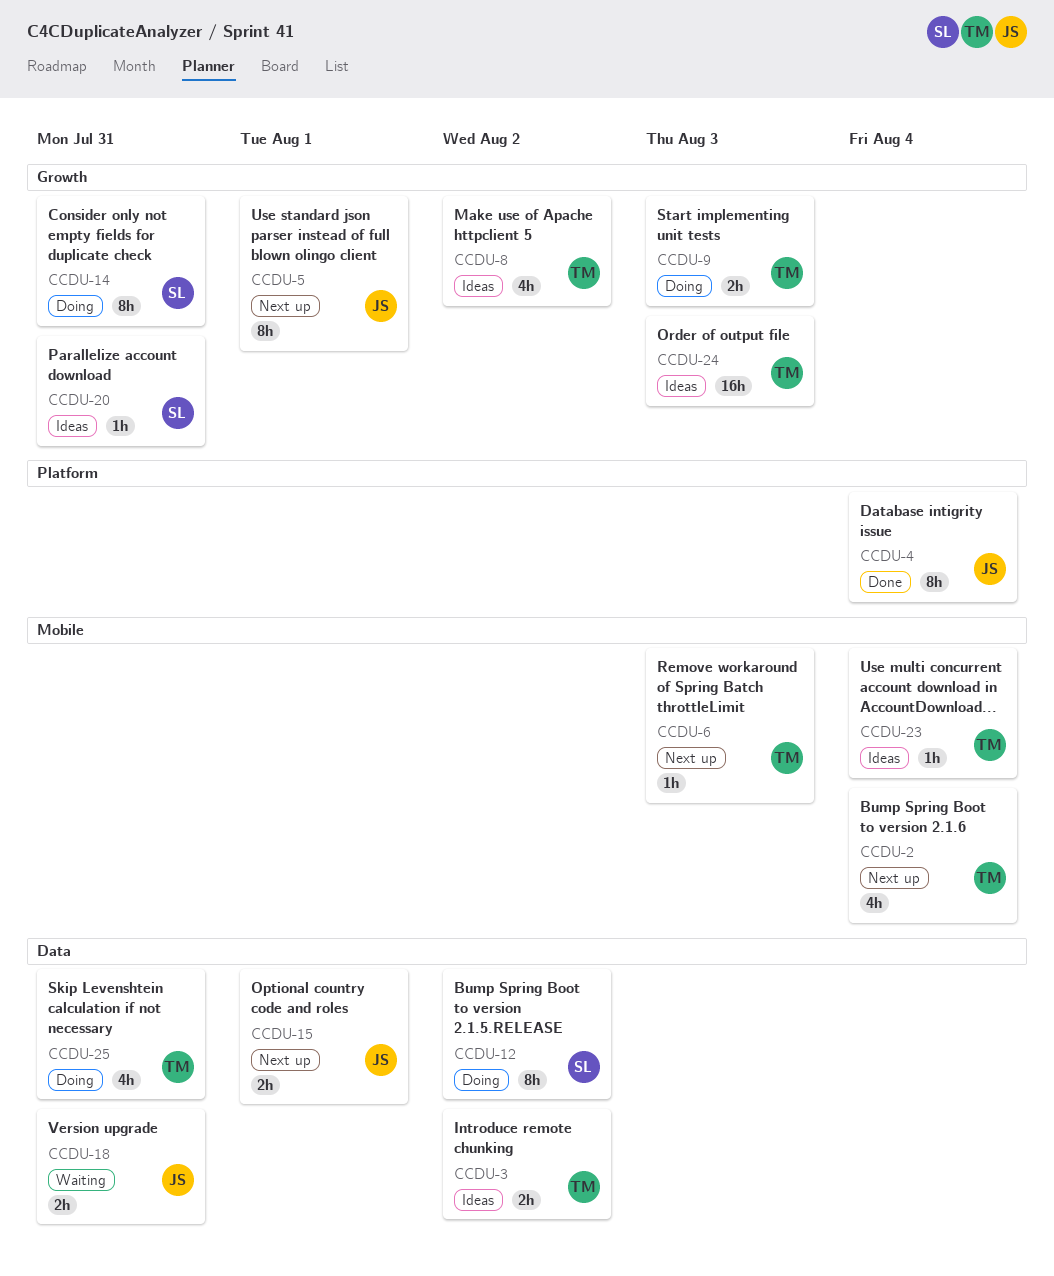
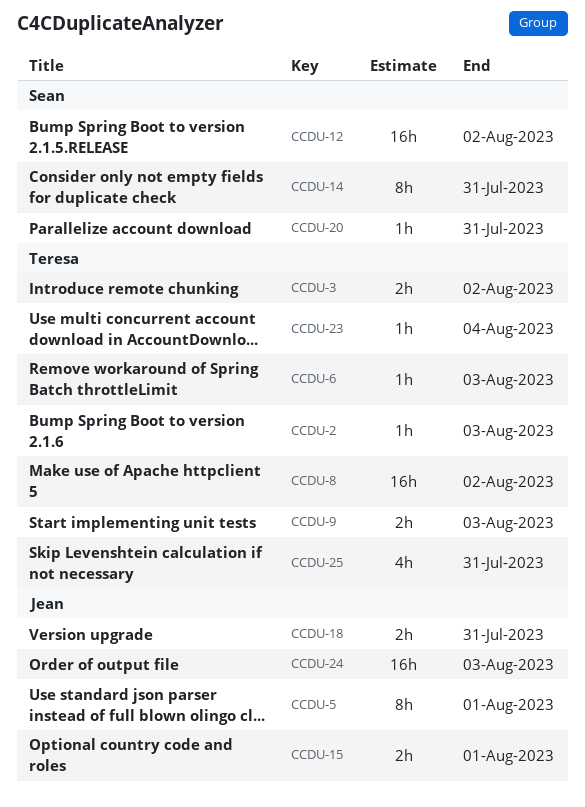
CCDU-2, estimate: 4h -> 1h
CCDU-2, due: Aug 4 -> Aug 3
CCDU-4: present -> none
CCDU-8, estimate: 4h -> 16h
CCDU-12, estimate: 8h -> 16h
CCDU-24, owner: Teresa -> Jean

